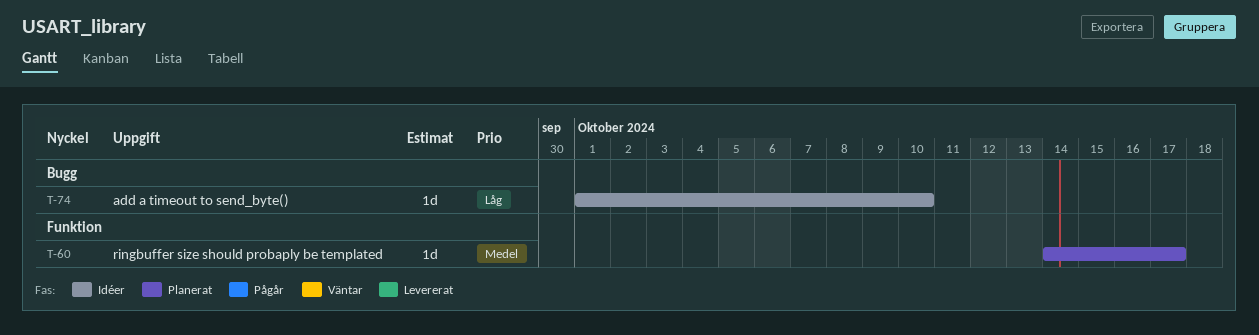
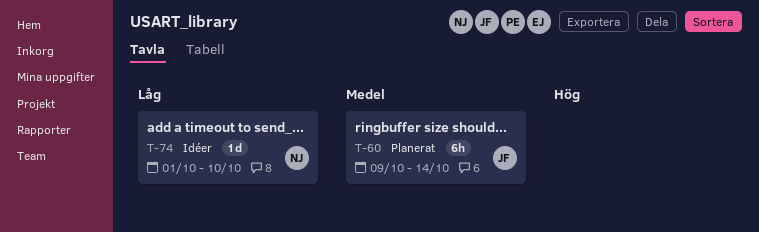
T-60, estimate: 1d -> 6h
T-60, start: Oct 14 -> Oct 9
T-60, due: Oct 17 -> Oct 14

